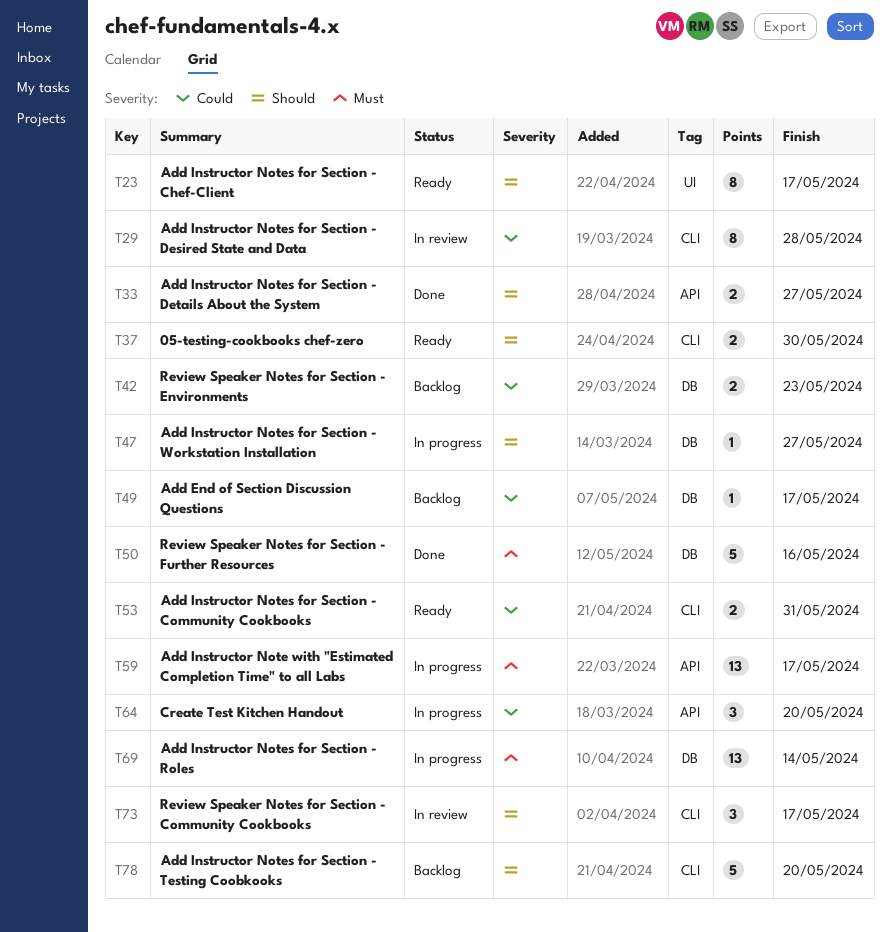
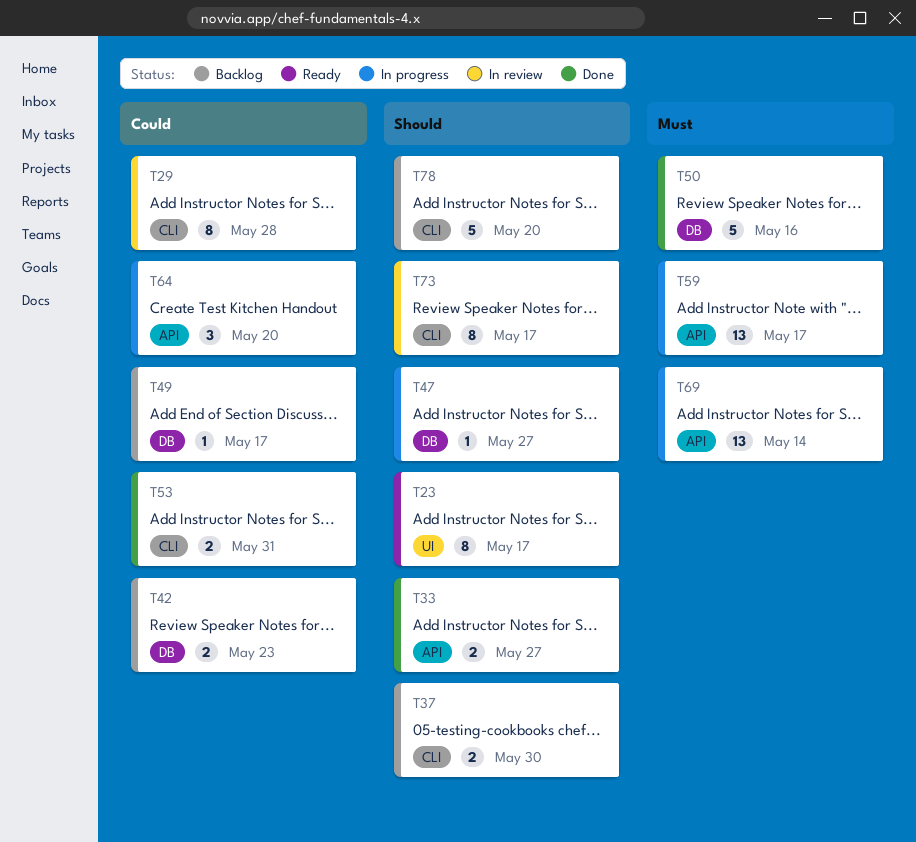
T37, status: Ready -> Backlog
T53, status: Ready -> Done
T69, label: DB -> API
T73, estimate: 3 -> 8

